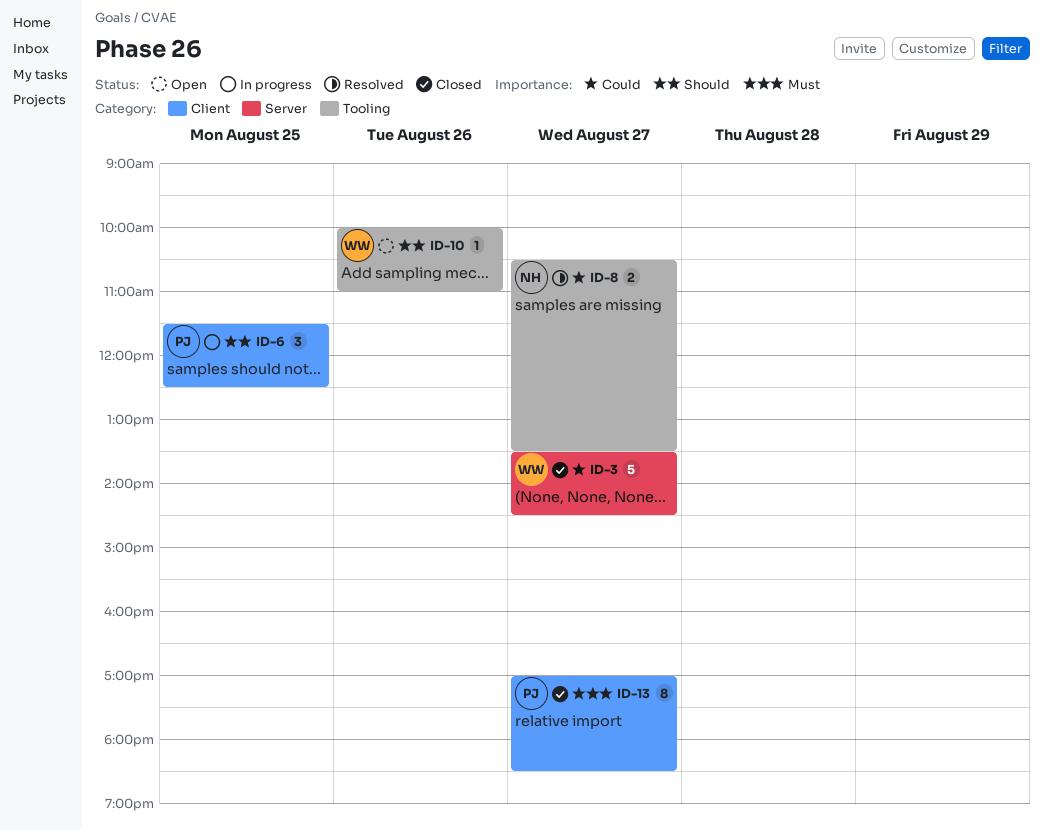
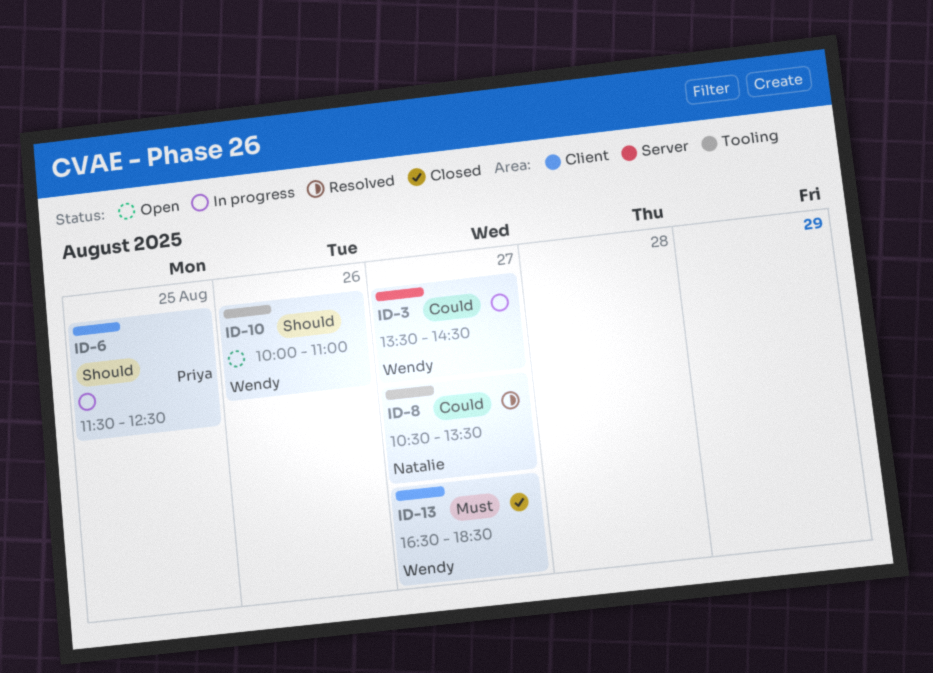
ID-3, status: Closed -> In progress
ID-13, owner: Priya -> Wendy
ID-13, begins: 17:00 -> 16:30

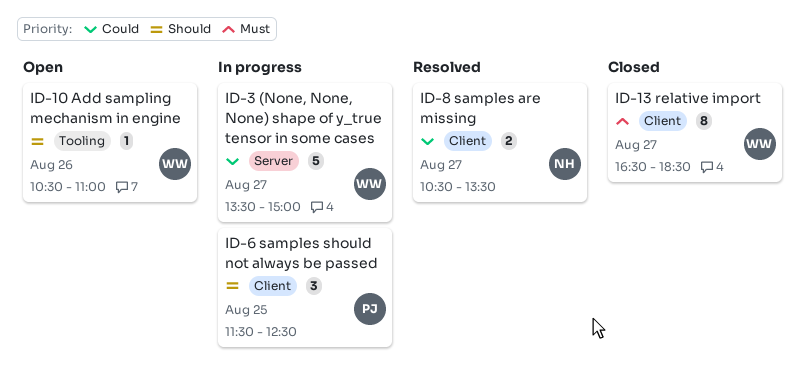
ID-3, ends: 14:30 -> 15:00
ID-8, label: Tooling -> Client
ID-10, begins: 10:00 -> 10:30

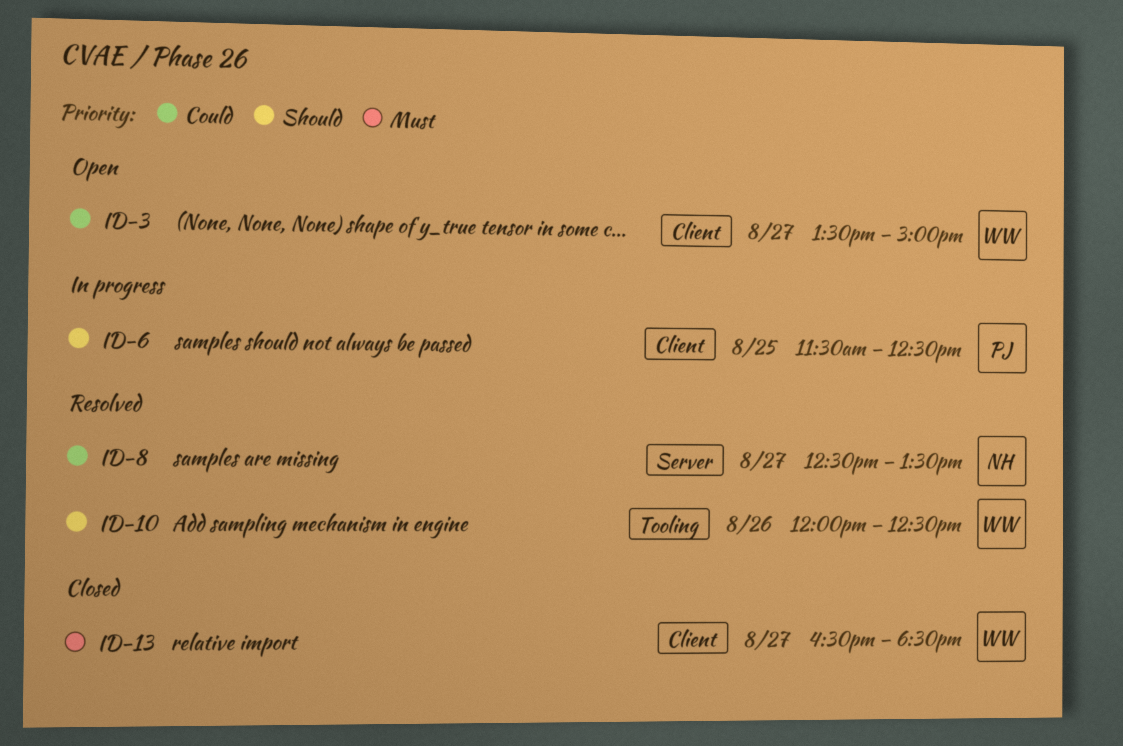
ID-3, status: In progress -> Open
ID-3, label: Server -> Client
ID-8, label: Client -> Server
ID-8, begins: 10:30 -> 12:30
ID-10, status: Open -> Resolved
ID-10, begins: 10:30 -> 12:00
ID-10, ends: 11:00 -> 12:30

